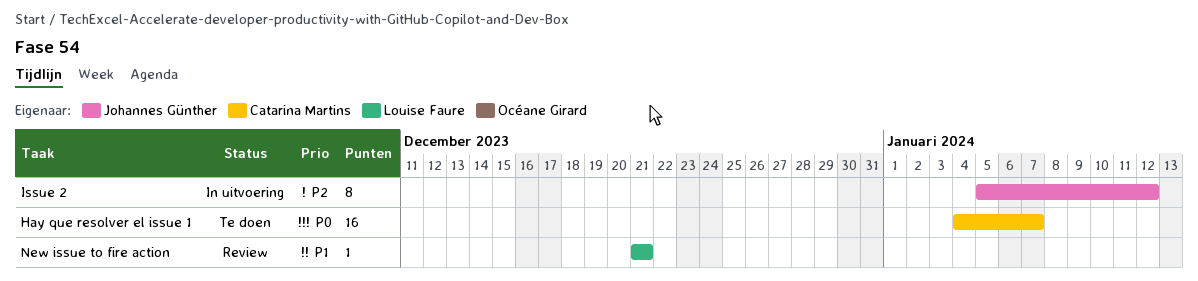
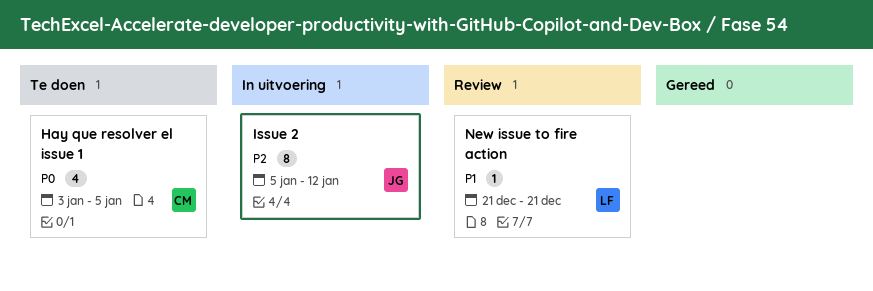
Hay que resolver el issue 1, estimate: 16 -> 4
Hay que resolver el issue 1, start: Jan 4 -> Jan 3
Hay que resolver el issue 1, due: Jan 7 -> Jan 5

